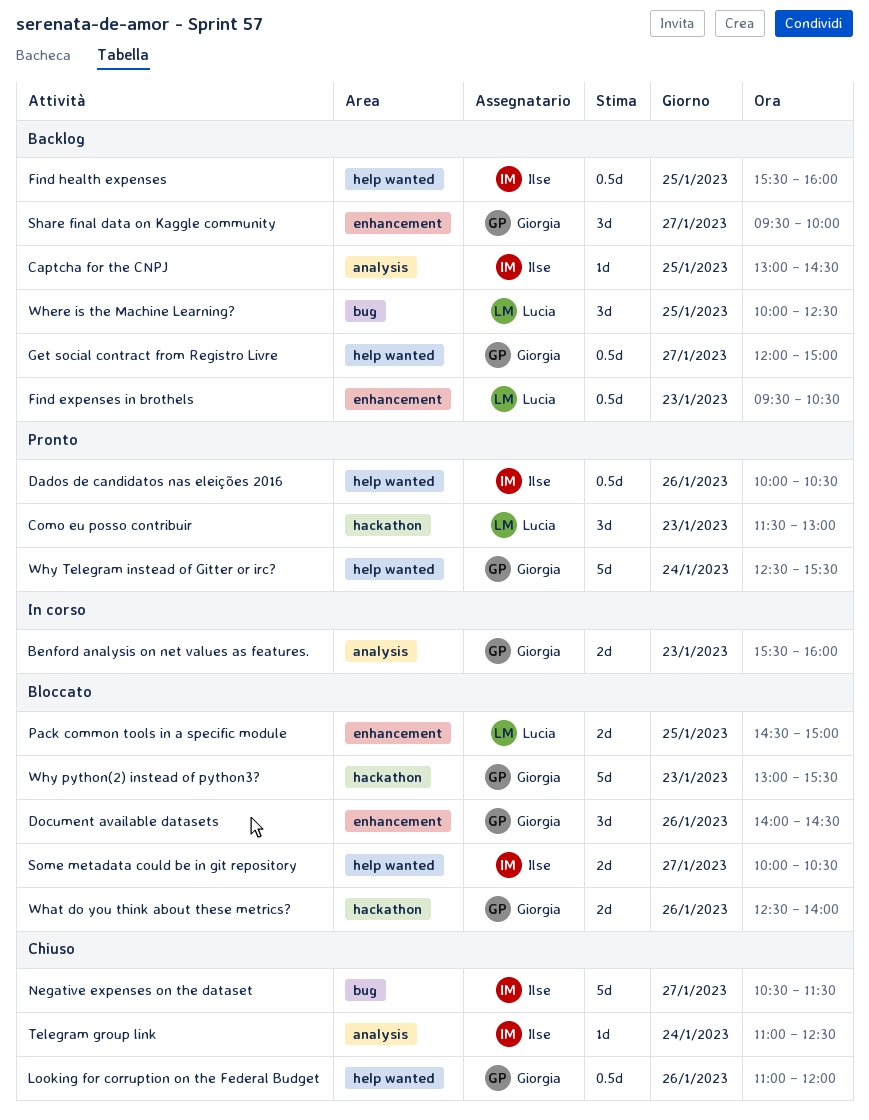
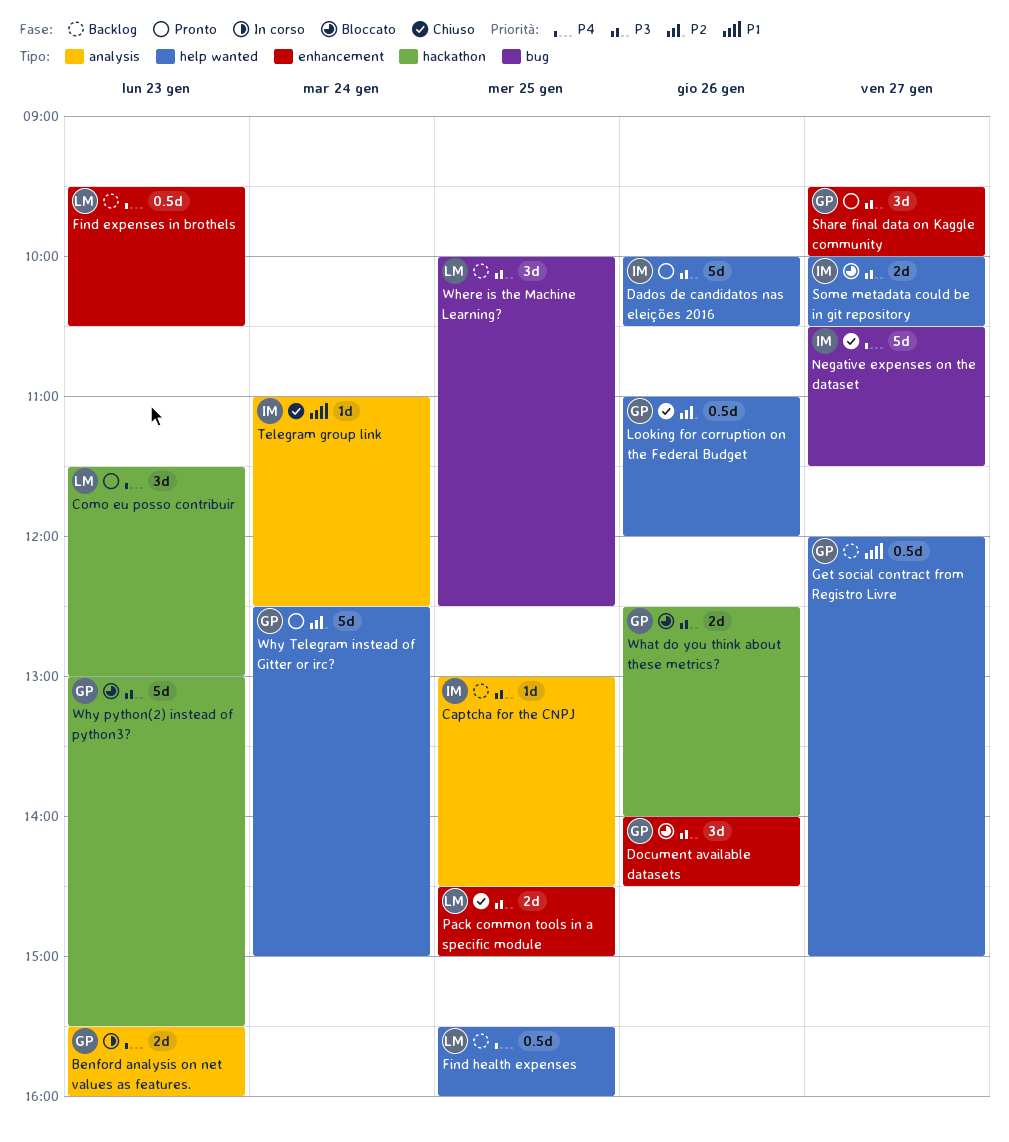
Dados de candidatos nas eleições 2016, estimate: 0.5d -> 5d
Find health expenses, owner: Ilse -> Lucia
Pack common tools in a specific module, status: Bloccato -> Chiuso
Share final data on Kaggle community, status: Backlog -> Pronto
Why Telegram instead of Gitter or irc?, ends: 15:30 -> 15:00

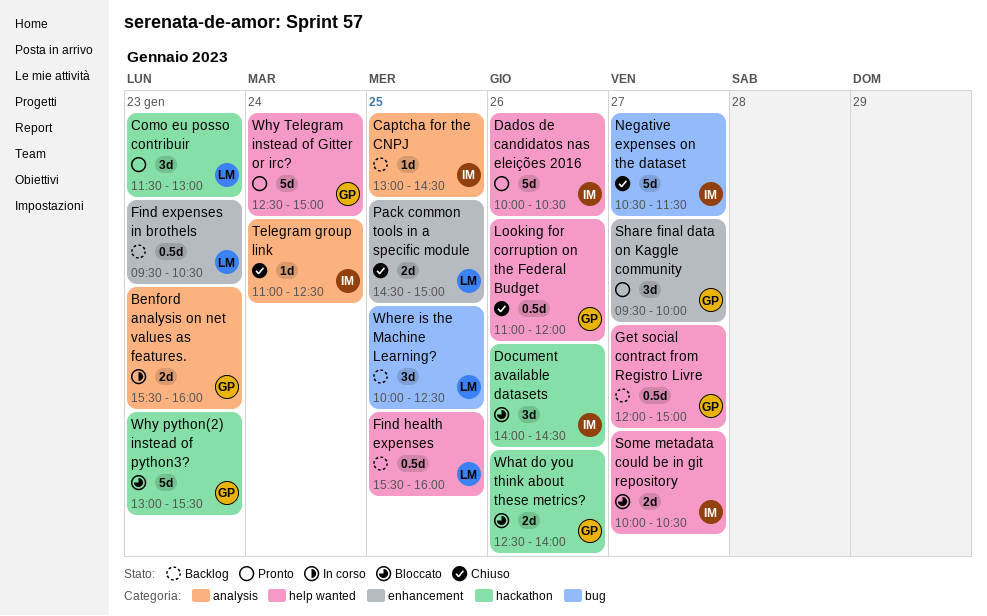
Document available datasets, owner: GP -> IM
Document available datasets, label: enhancement -> hackathon

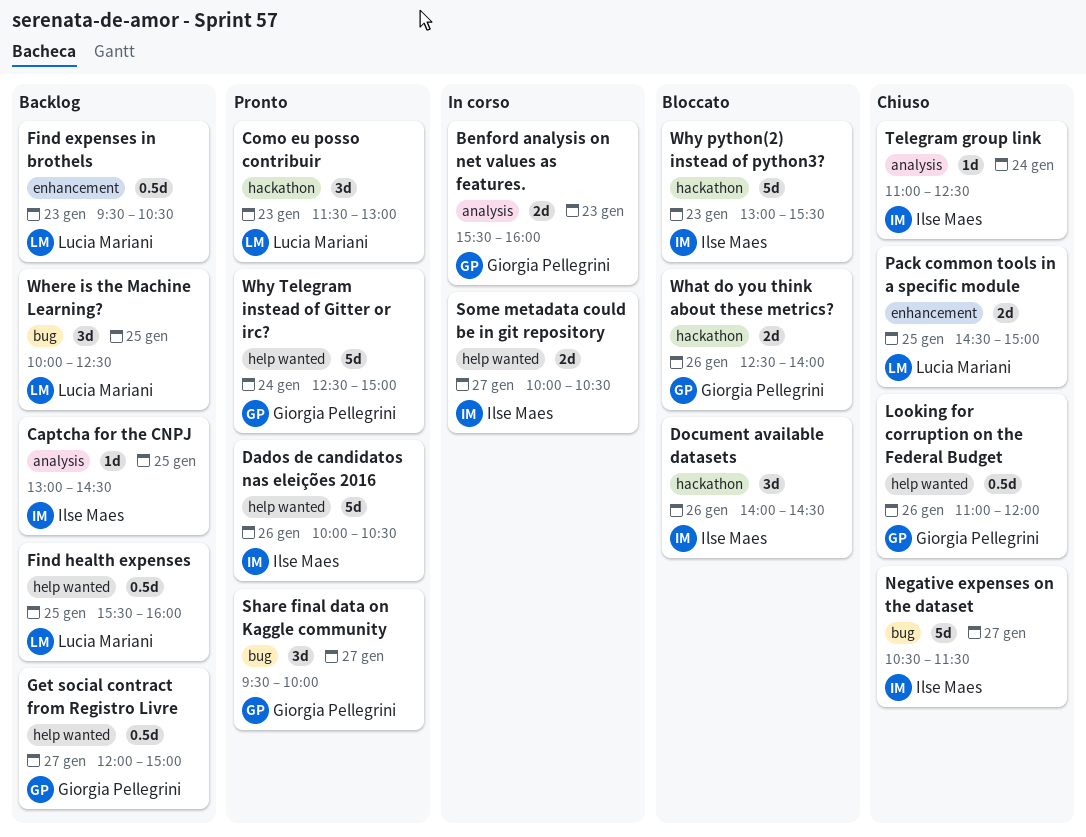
Share final data on Kaggle community, label: enhancement -> bug
Some metadata could be in git repository, status: Bloccato -> In corso
Why python(2) instead of python3?, owner: Giorgia Pellegrini -> Ilse Maes

